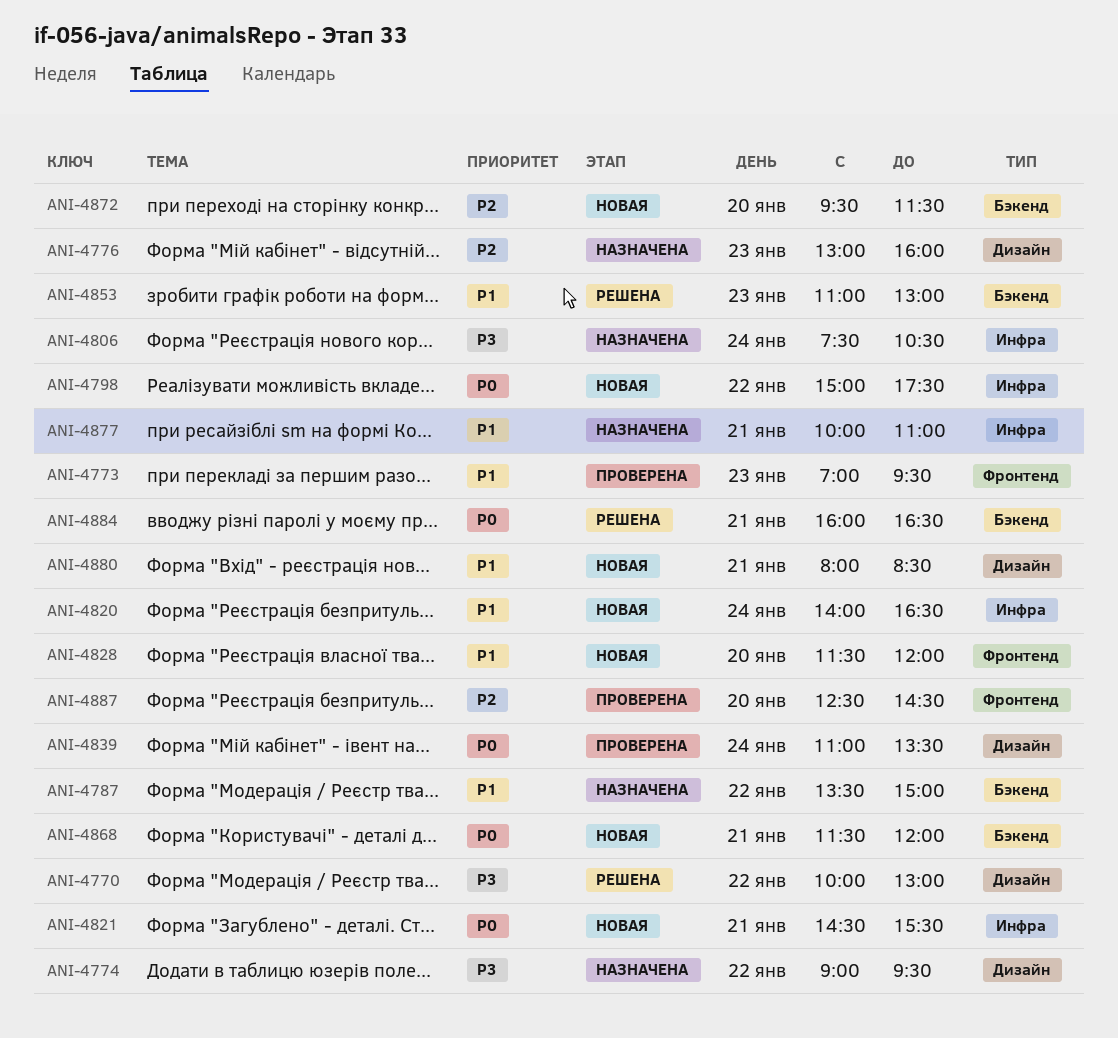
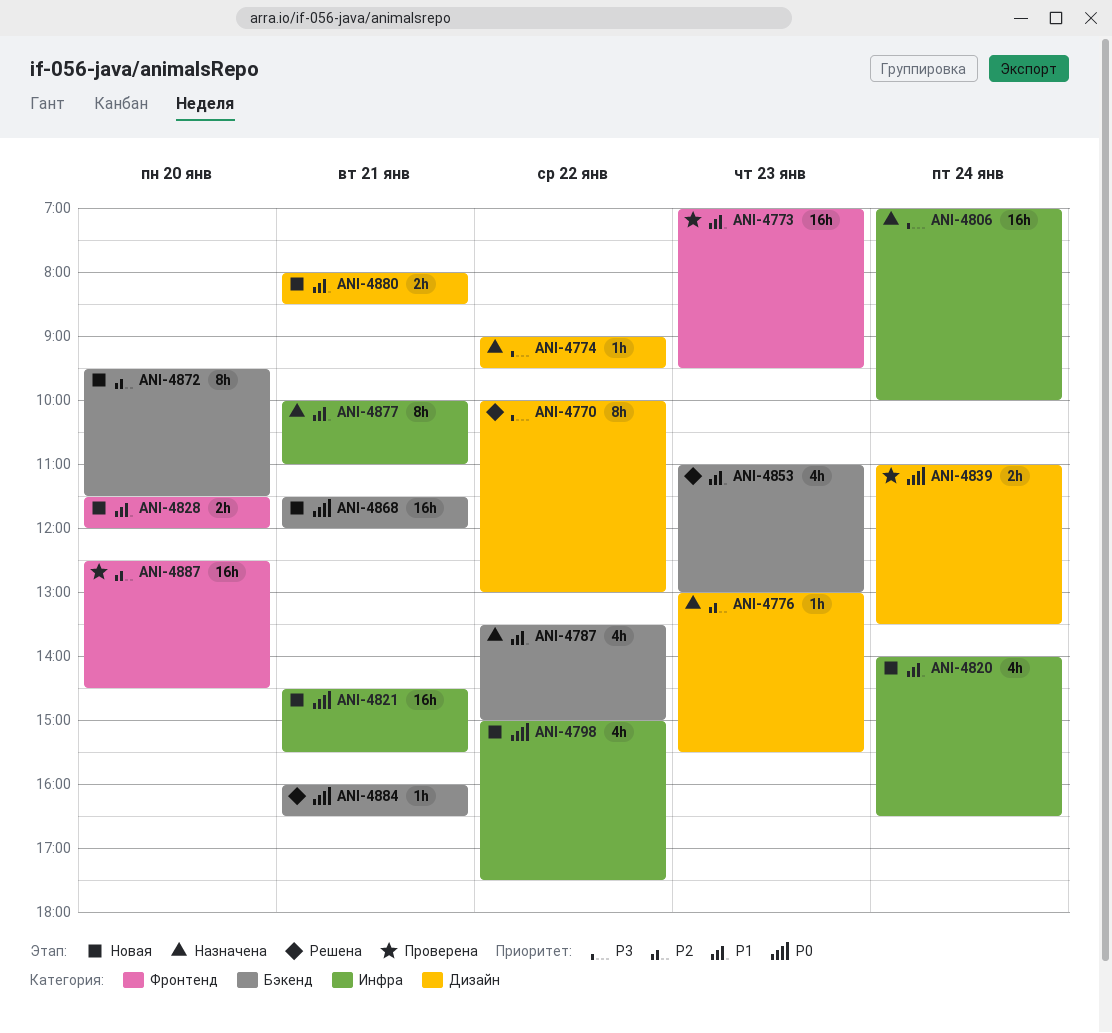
ANI-4776, ends: 16:00 -> 15:30
ANI-4806, begins: 07:30 -> 07:00
ANI-4806, ends: 10:30 -> 10:00

